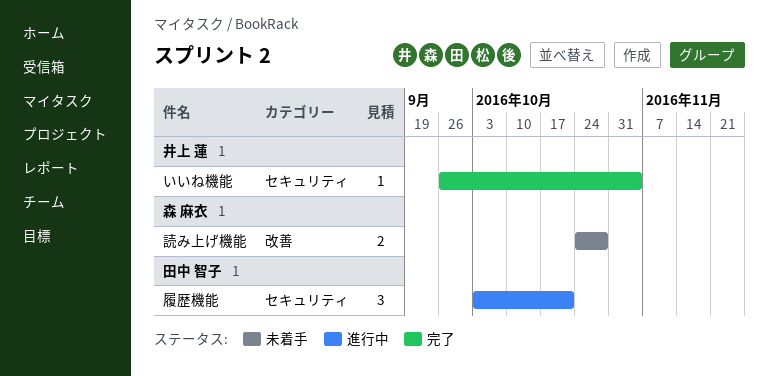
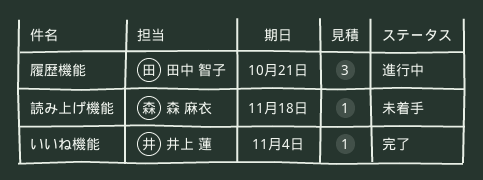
読み上げ機能, estimate: 2 -> 1
読み上げ機能, due: Oct 28 -> Nov 18

